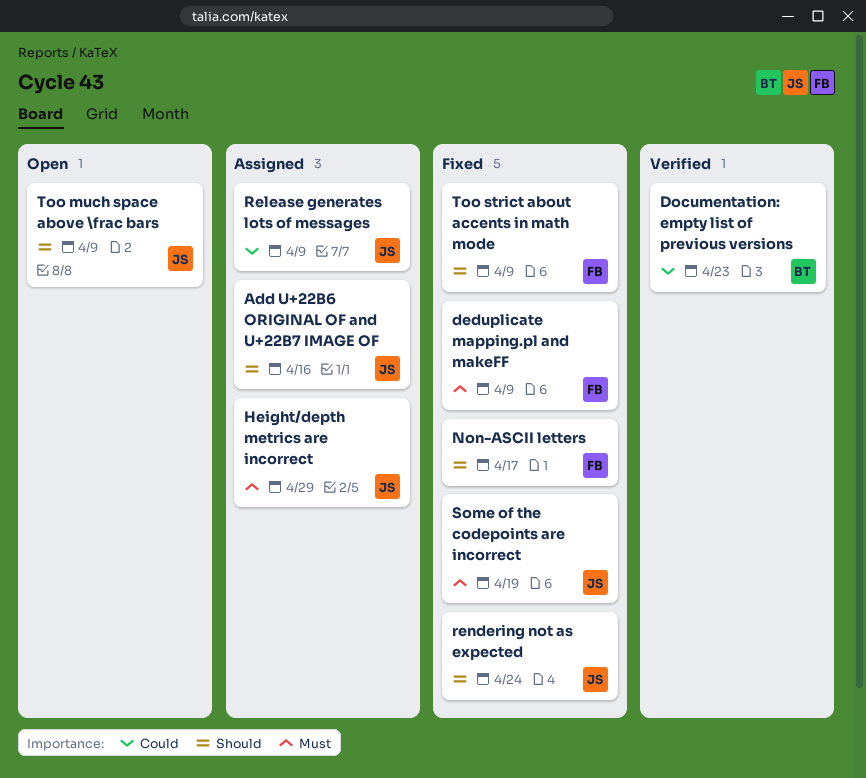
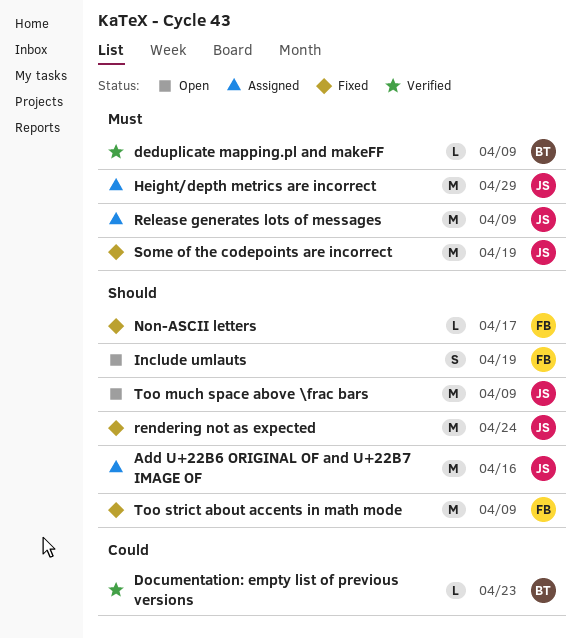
deduplicate mapping.pl and makeFF, status: Fixed -> Verified
deduplicate mapping.pl and makeFF, owner: FB -> BT
Include umlauts: none -> present
Release generates lots of messages, priority: Could -> Must

